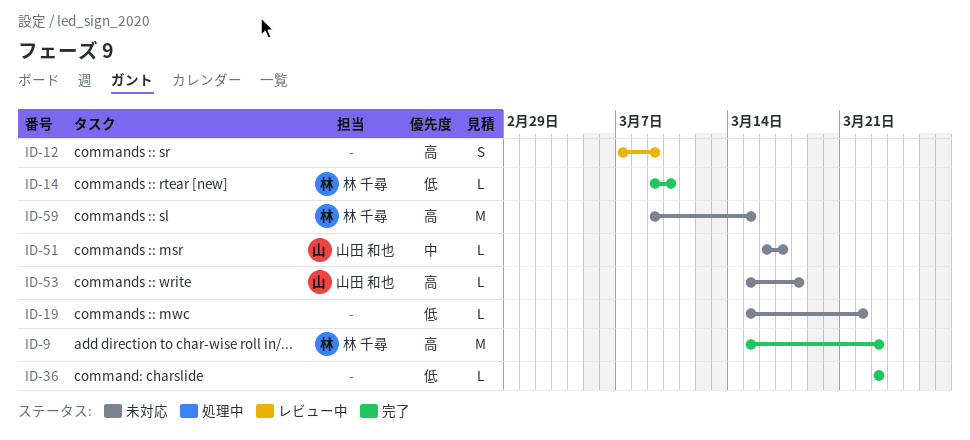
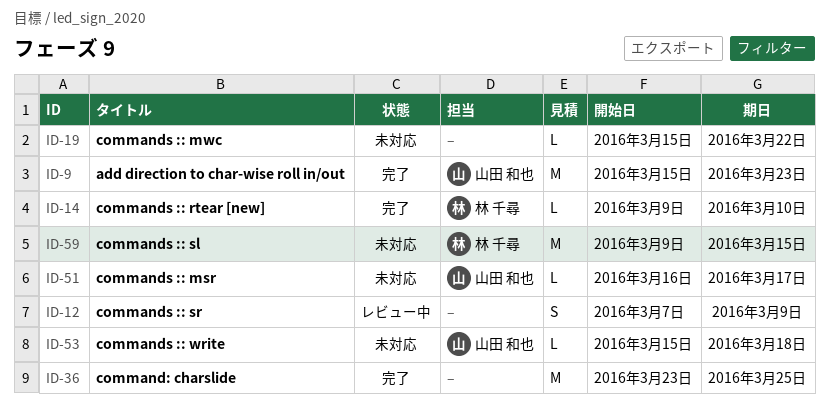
ID-9, owner: 林 千尋 -> 山田 和也
ID-36, estimate: L -> M
ID-36, due: Mar 23 -> Mar 25

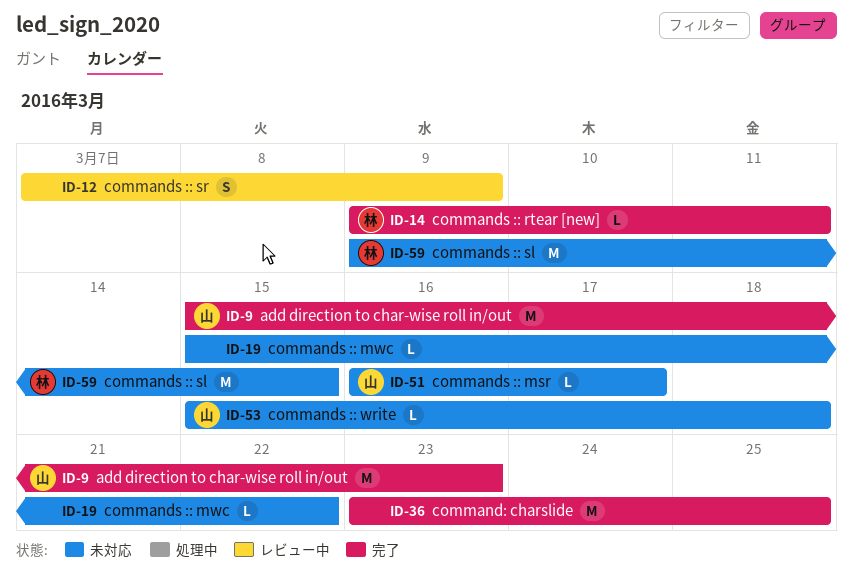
ID-14, due: Mar 10 -> Mar 11

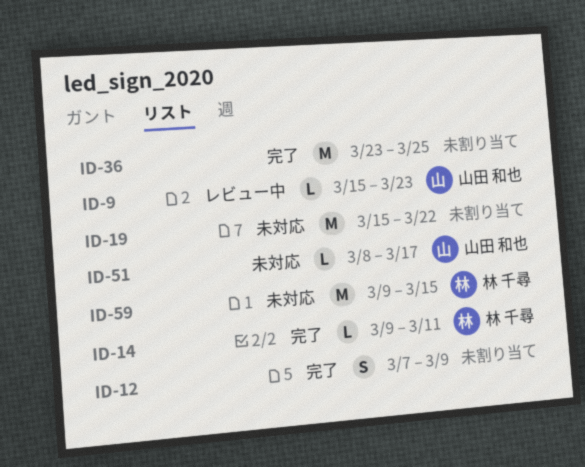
ID-9, status: 完了 -> レビュー中
ID-9, estimate: M -> L
ID-12, status: レビュー中 -> 完了
ID-19, estimate: L -> M
ID-51, start: Mar 16 -> Mar 8
ID-53: present -> none

